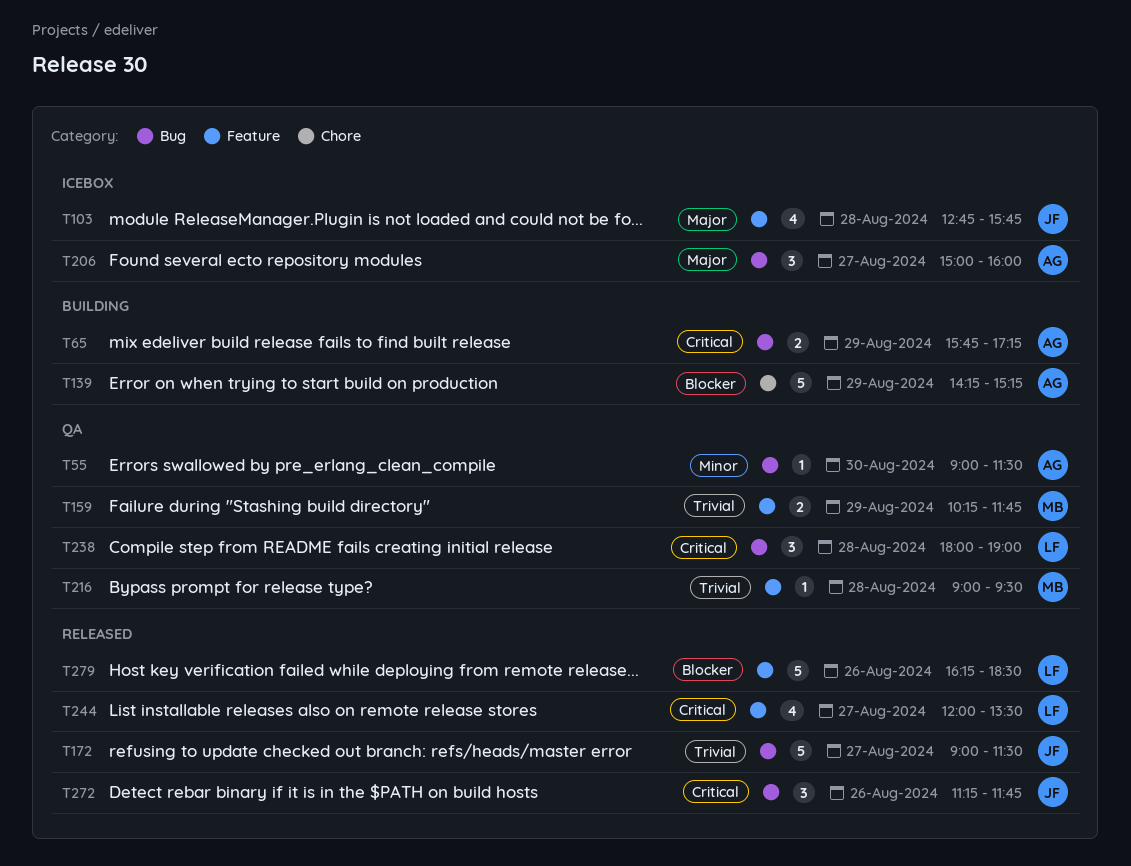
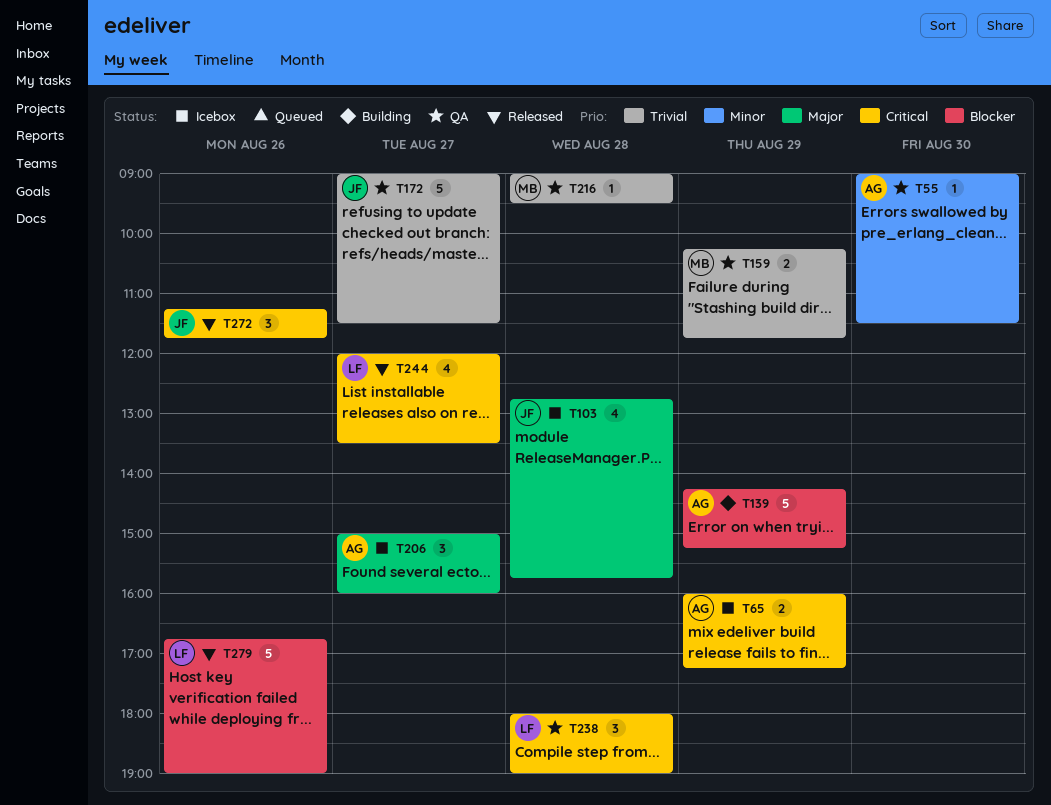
T65, status: Building -> Icebox
T65, begins: 15:45 -> 16:00
T172, status: Released -> QA
T279, begins: 16:15 -> 16:45
T279, ends: 18:30 -> 19:00

